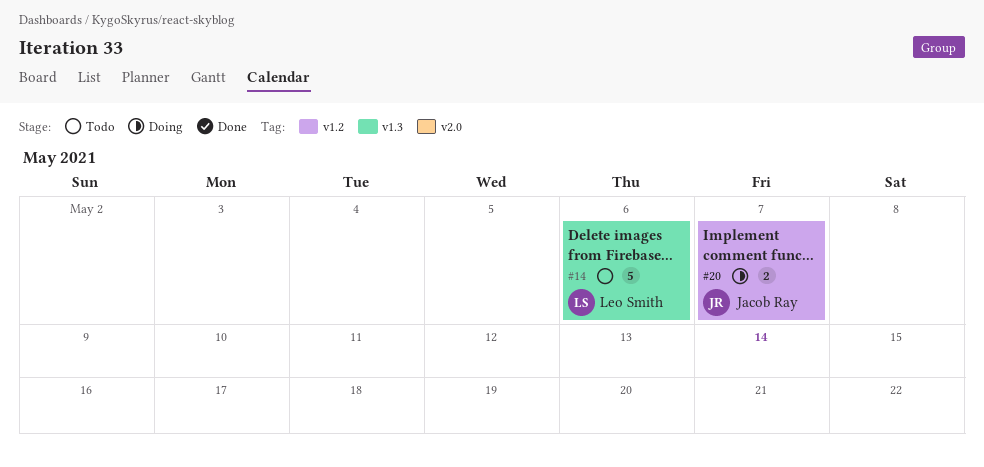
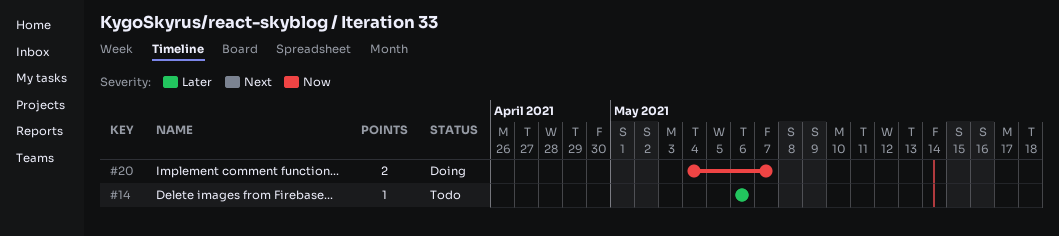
#14, estimate: 5 -> 1

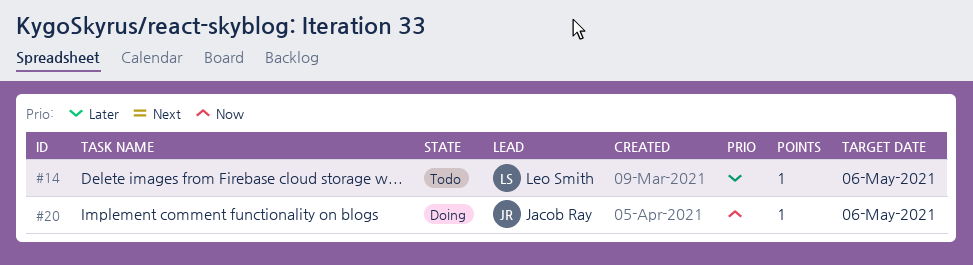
#20, estimate: 2 -> 1
#20, due: May 7 -> May 6

